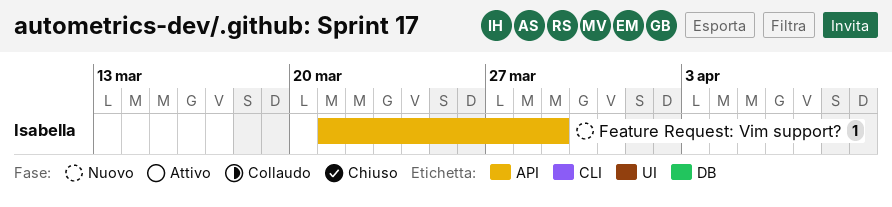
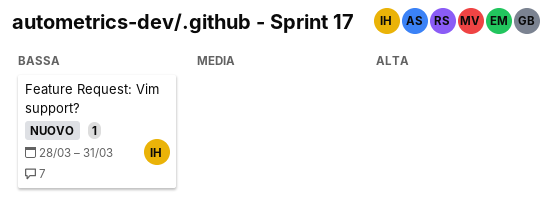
Feature Request: Vim support?, start: Mar 21 -> Mar 28
Feature Request: Vim support?, due: Mar 29 -> Mar 31

